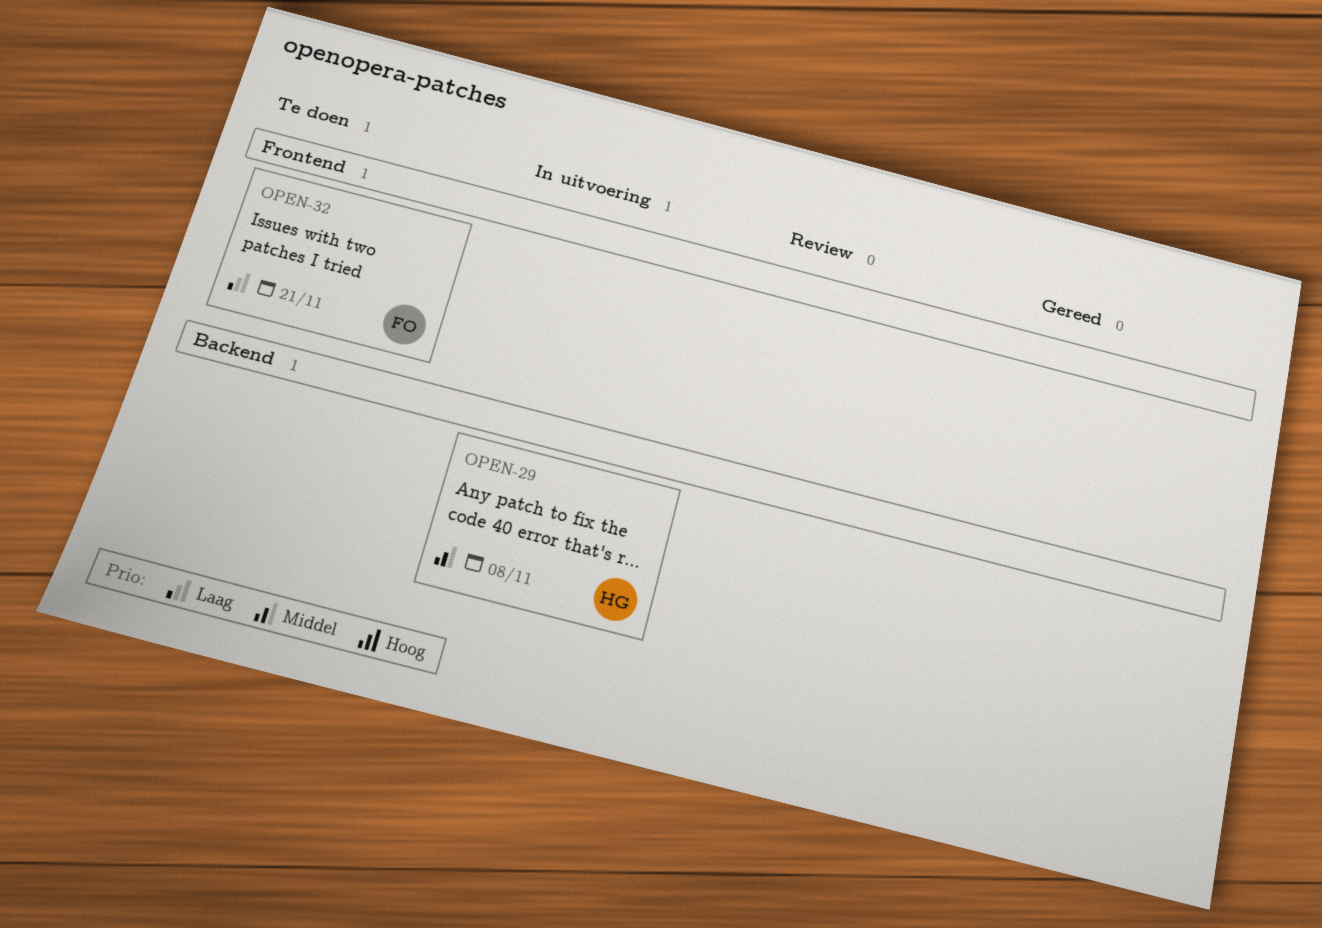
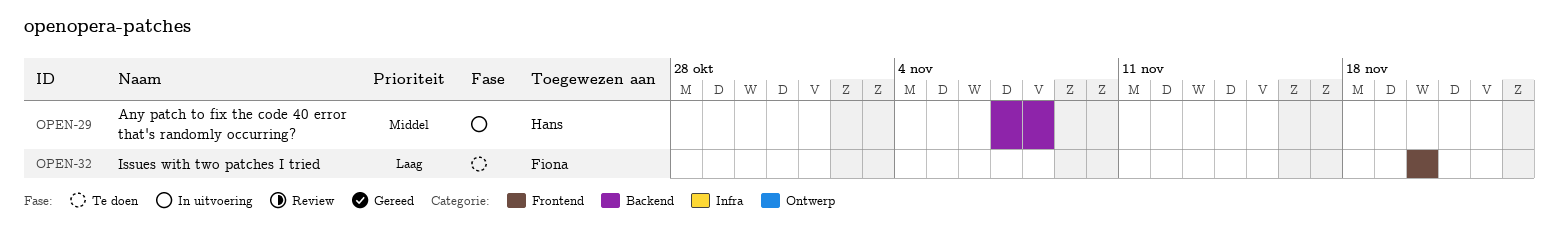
OPEN-32, due: Nov 21 -> Nov 20

